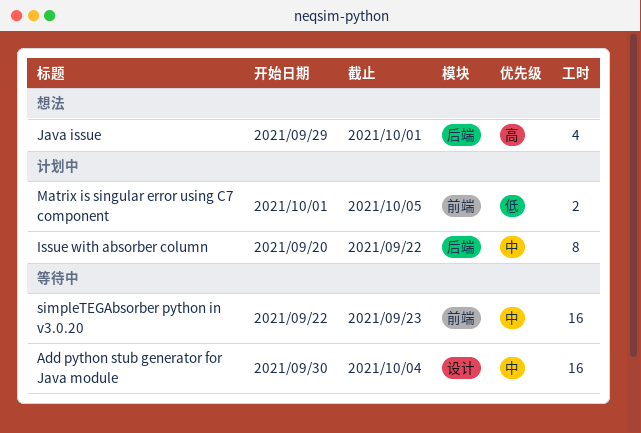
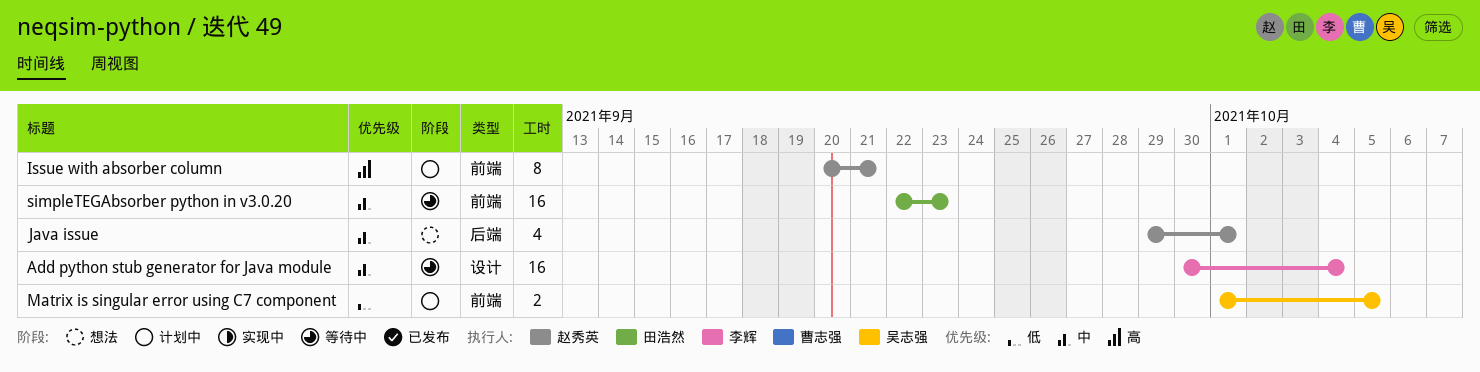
Issue with absorber column, priority: 中 -> 高
Issue with absorber column, label: 后端 -> 前端
Issue with absorber column, due: Sep 22 -> Sep 21
Java issue, priority: 高 -> 中

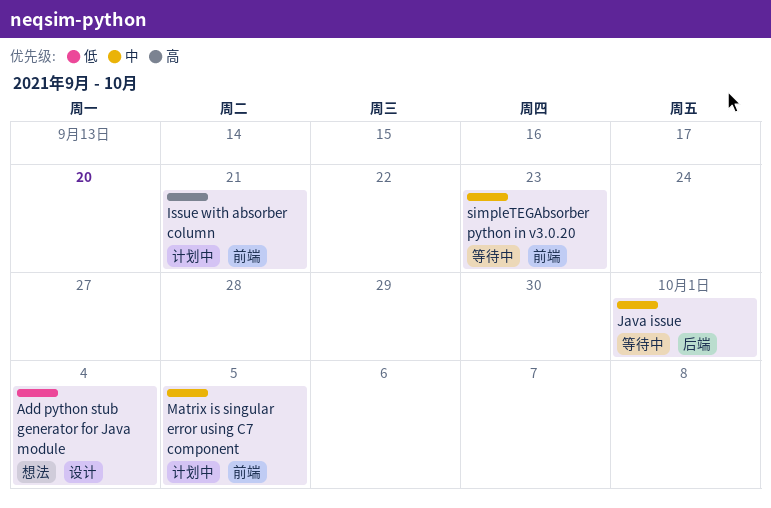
Add python stub generator for Java module, status: 等待中 -> 想法
Add python stub generator for Java module, priority: 中 -> 低
Java issue, status: 想法 -> 等待中
Matrix is singular error using C7 component, priority: 低 -> 中

